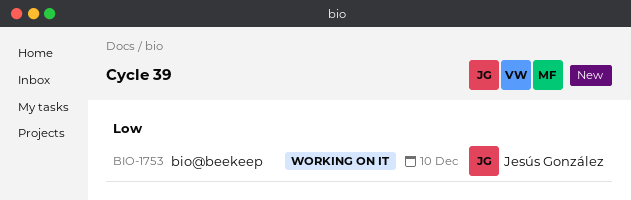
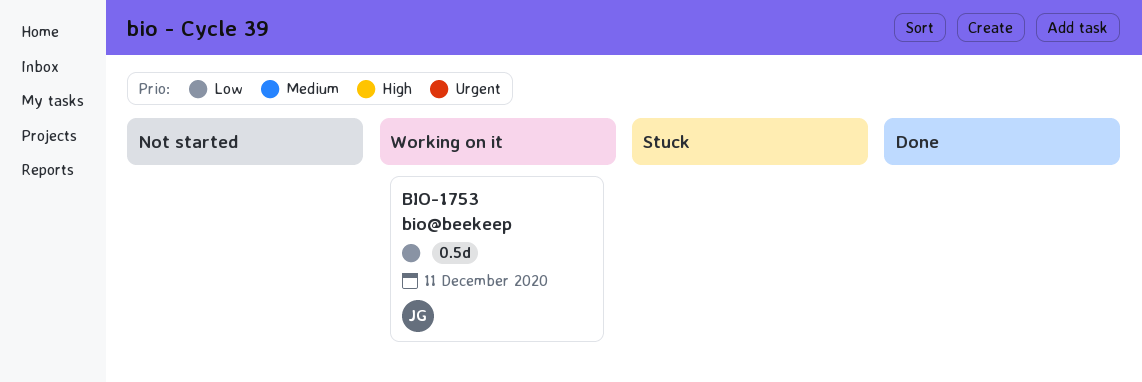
BIO-1753, due: Dec 10 -> Dec 11

